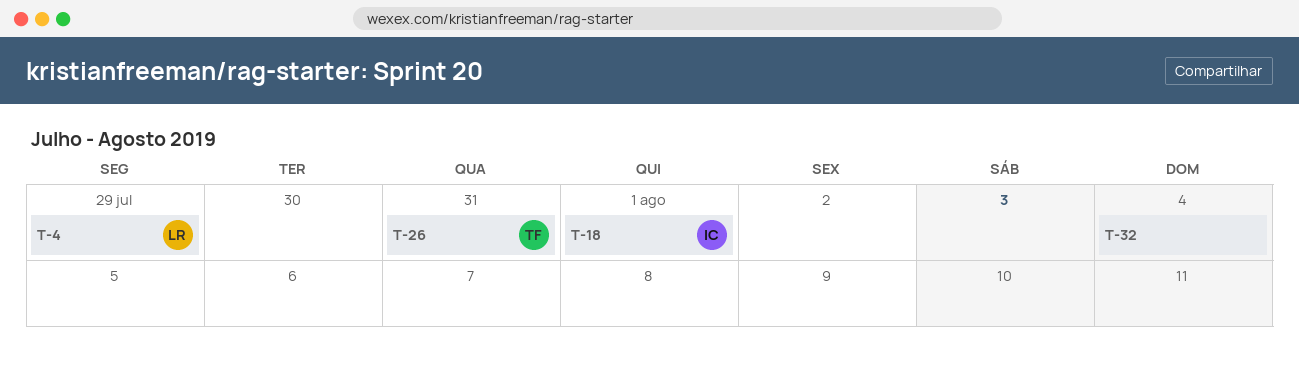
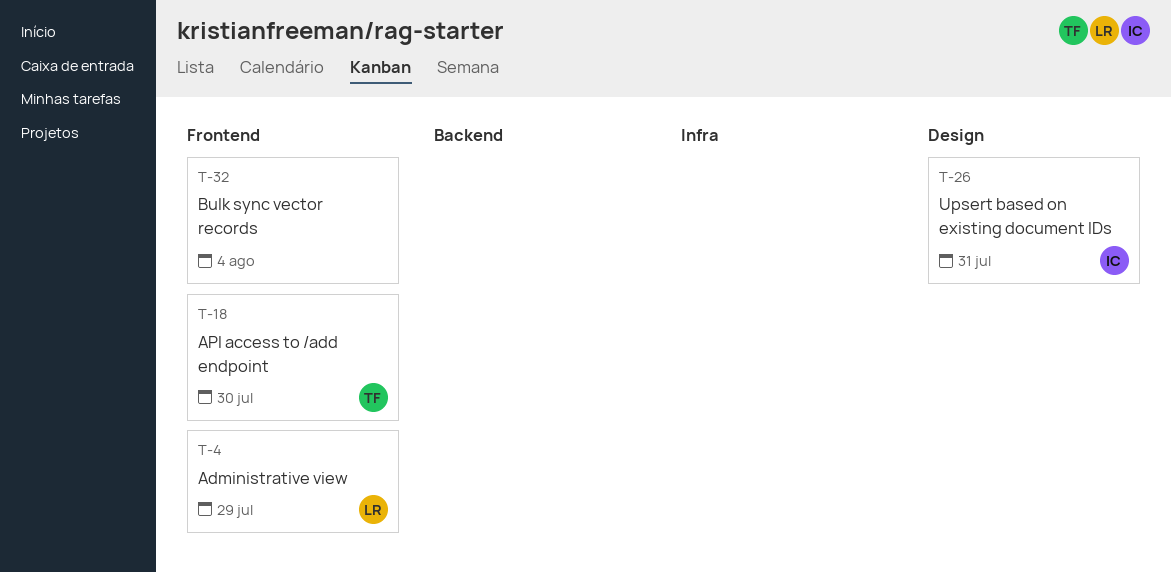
T-18, owner: IC -> TF
T-18, due: Aug 1 -> Jul 30
T-26, owner: TF -> IC

